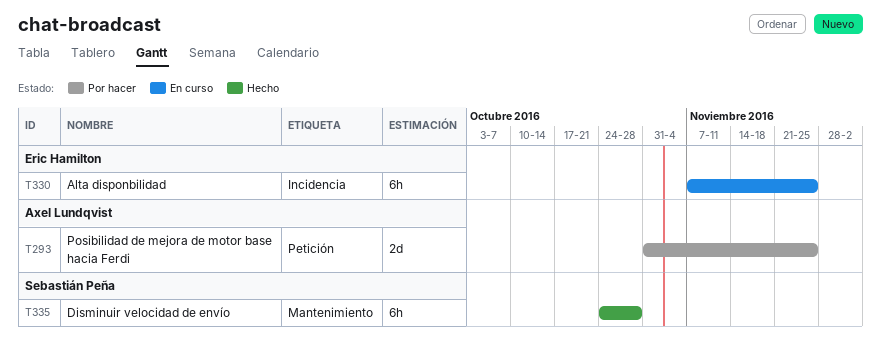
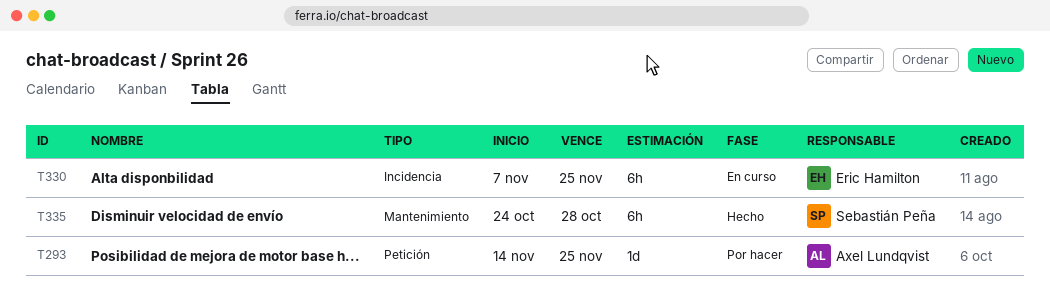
T293, estimate: 2d -> 1d
T293, start: Oct 31 -> Nov 14

